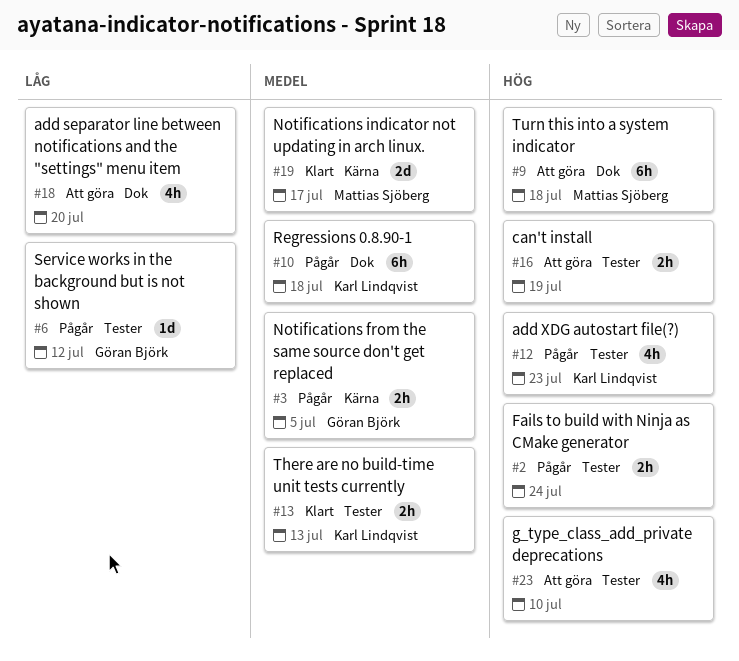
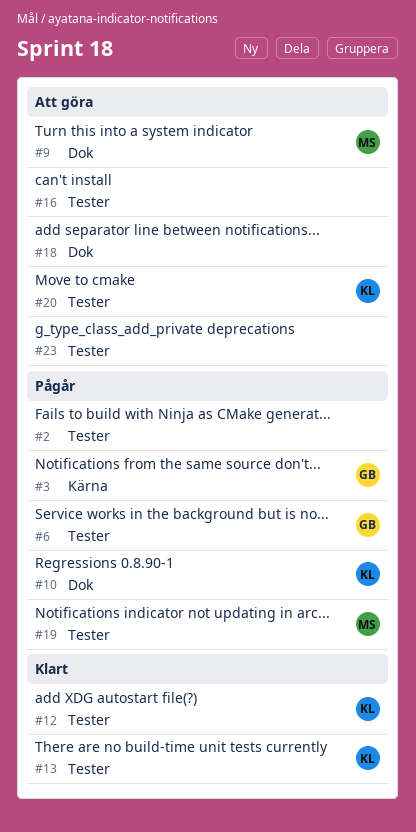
#12, status: Pågår -> Klart
#19, status: Klart -> Pågår
#19, label: Kärna -> Tester
#20: none -> present

